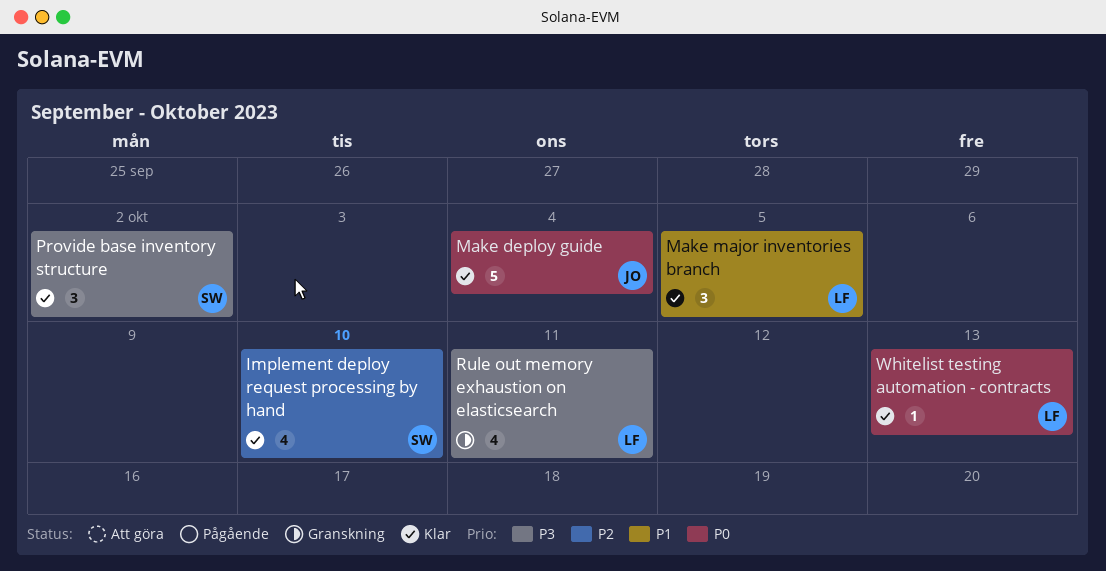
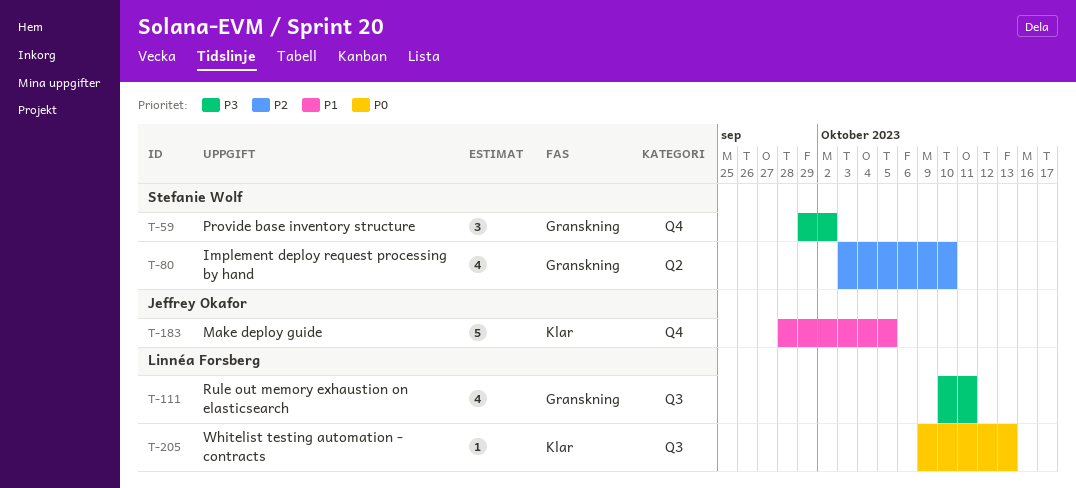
Implement deploy request processing by hand, status: Klar -> Granskning
Make deploy guide, priority: P0 -> P1
Make deploy guide, due: Oct 4 -> Oct 5
Make major inventories branch: present -> none
Provide base inventory structure, status: Klar -> Granskning

